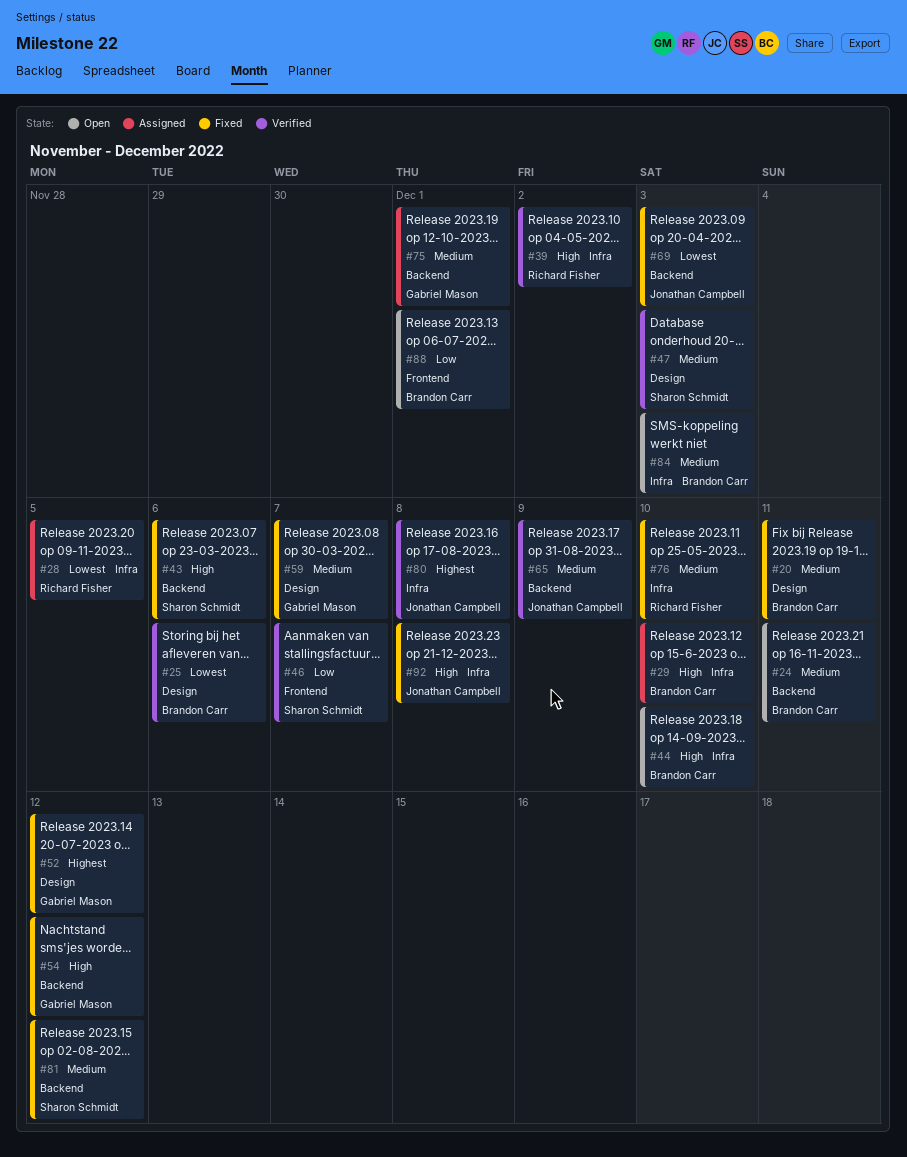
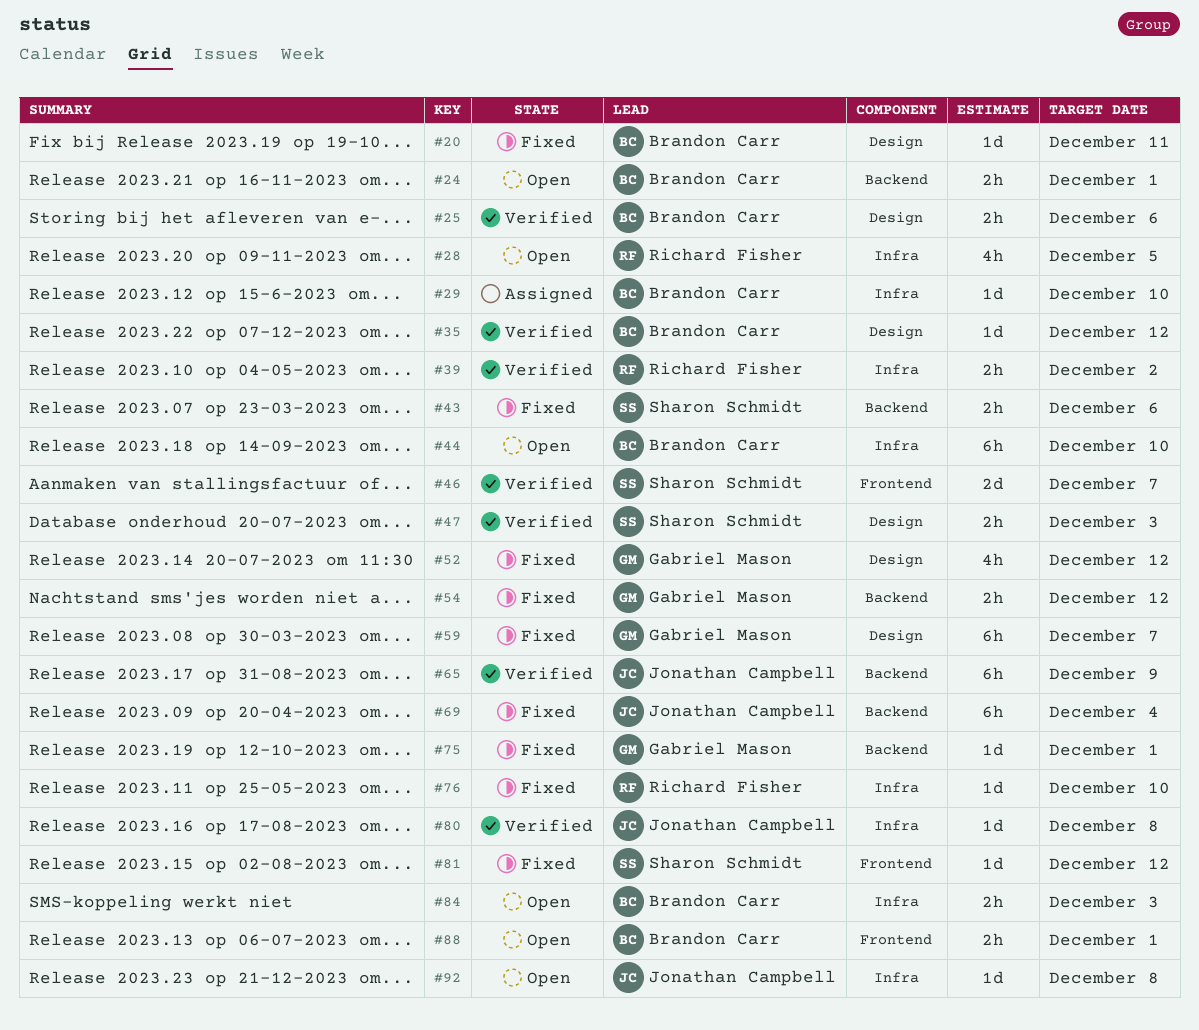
#24, due: Dec 11 -> Dec 1
#28, status: Assigned -> Open
#35: none -> present
#69, due: Dec 3 -> Dec 4
#75, status: Assigned -> Fixed
#81, label: Backend -> Frontend
#92, status: Fixed -> Open

